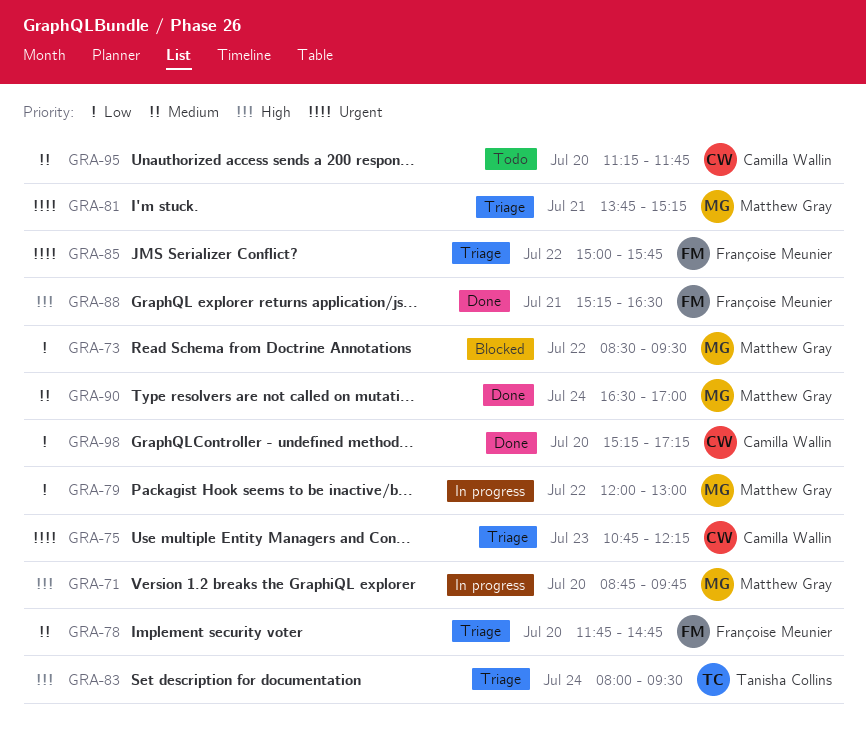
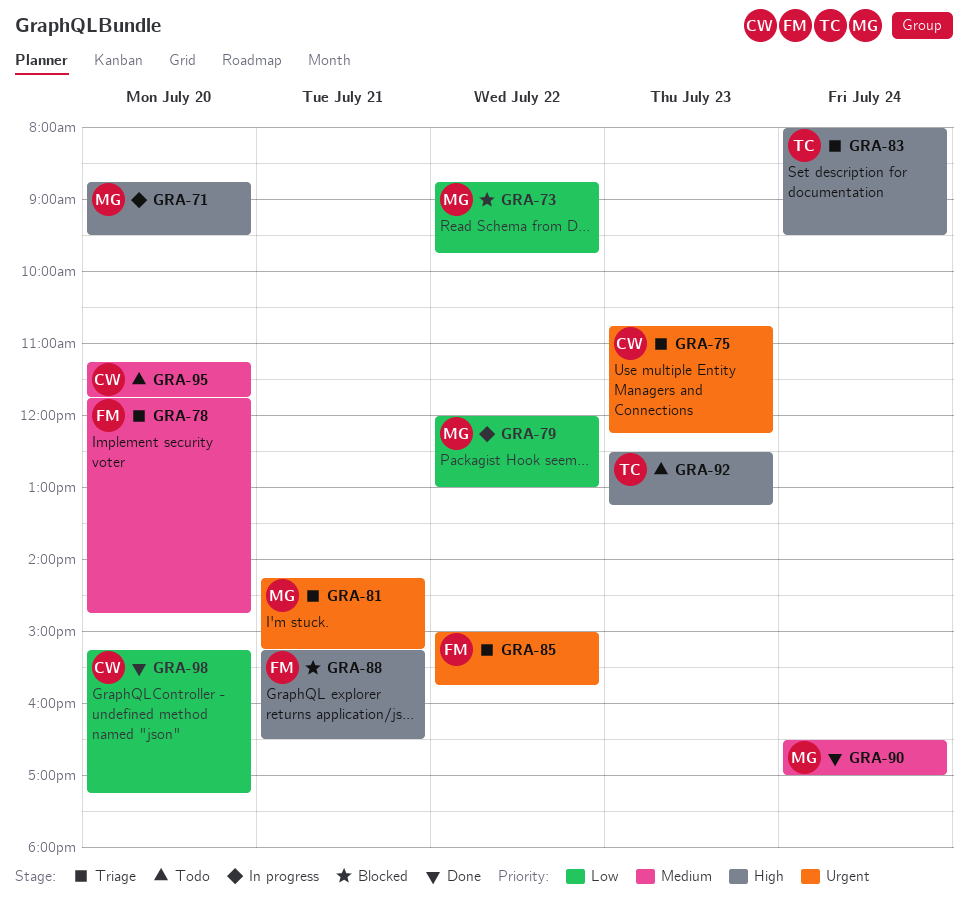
GRA-71, ends: 09:45 -> 09:30
GRA-73, begins: 08:30 -> 08:45
GRA-73, ends: 09:30 -> 09:45
GRA-81, begins: 13:45 -> 14:15
GRA-88, status: Done -> Blocked
GRA-92: none -> present

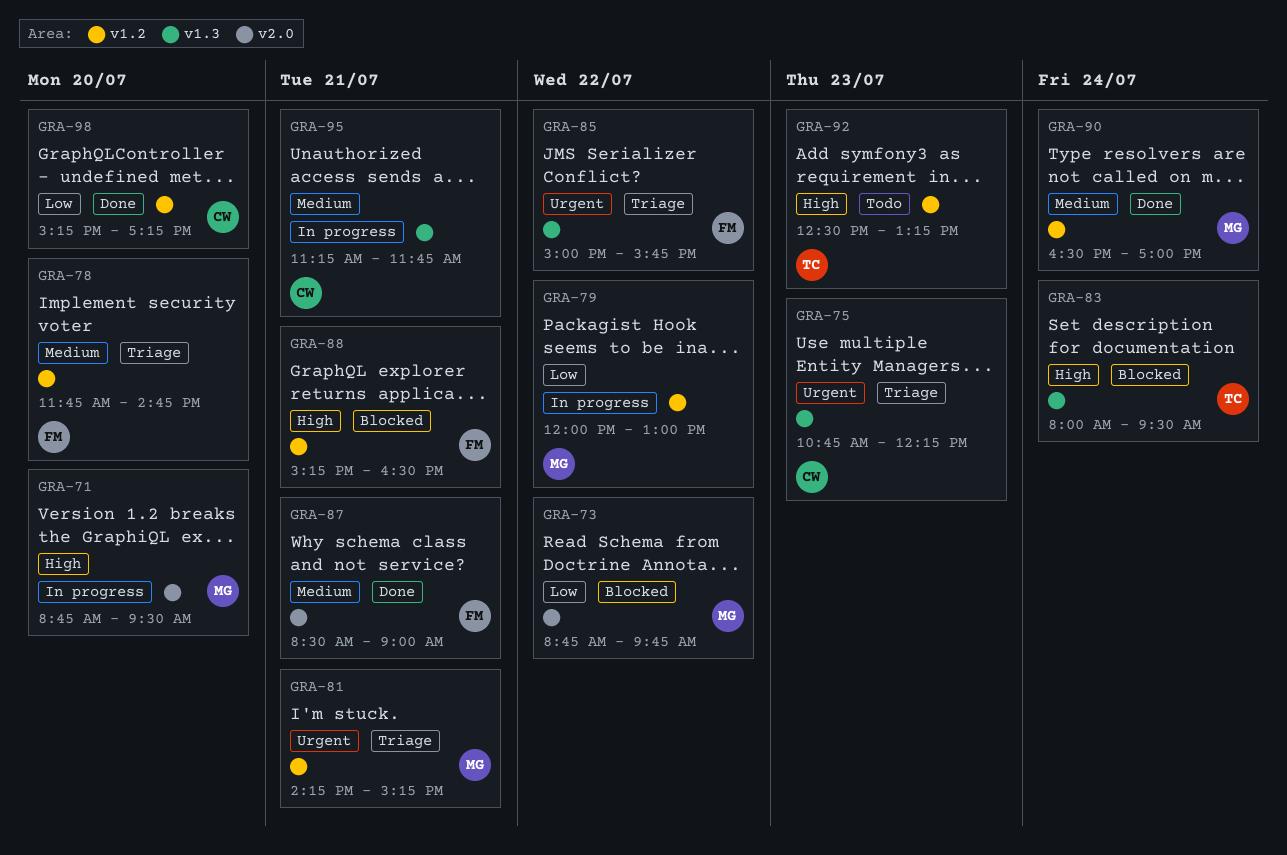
GRA-83, status: Triage -> Blocked
GRA-87: none -> present
GRA-95, status: Todo -> In progress
GRA-95, day: Jul 20 -> Jul 21

